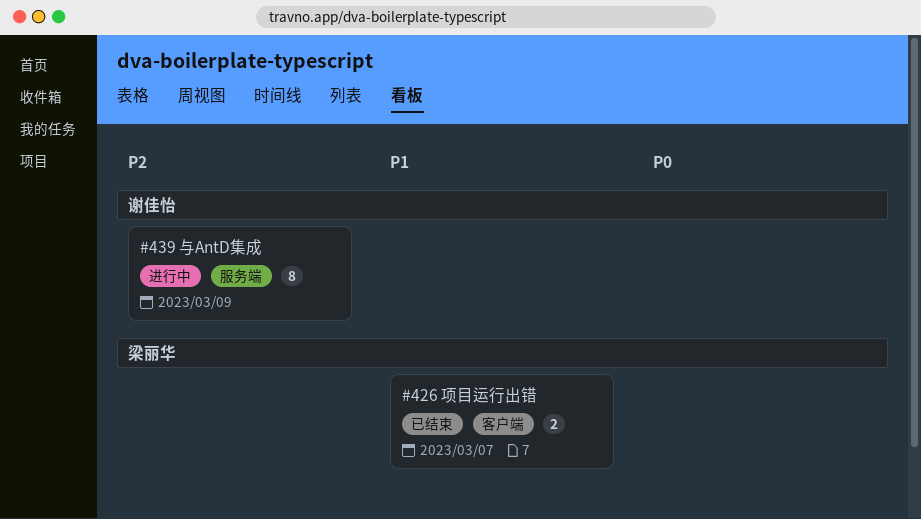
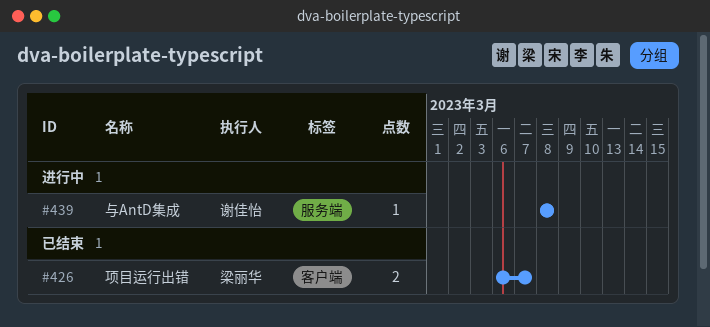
#439, estimate: 8 -> 1
#439, due: Mar 9 -> Mar 8

